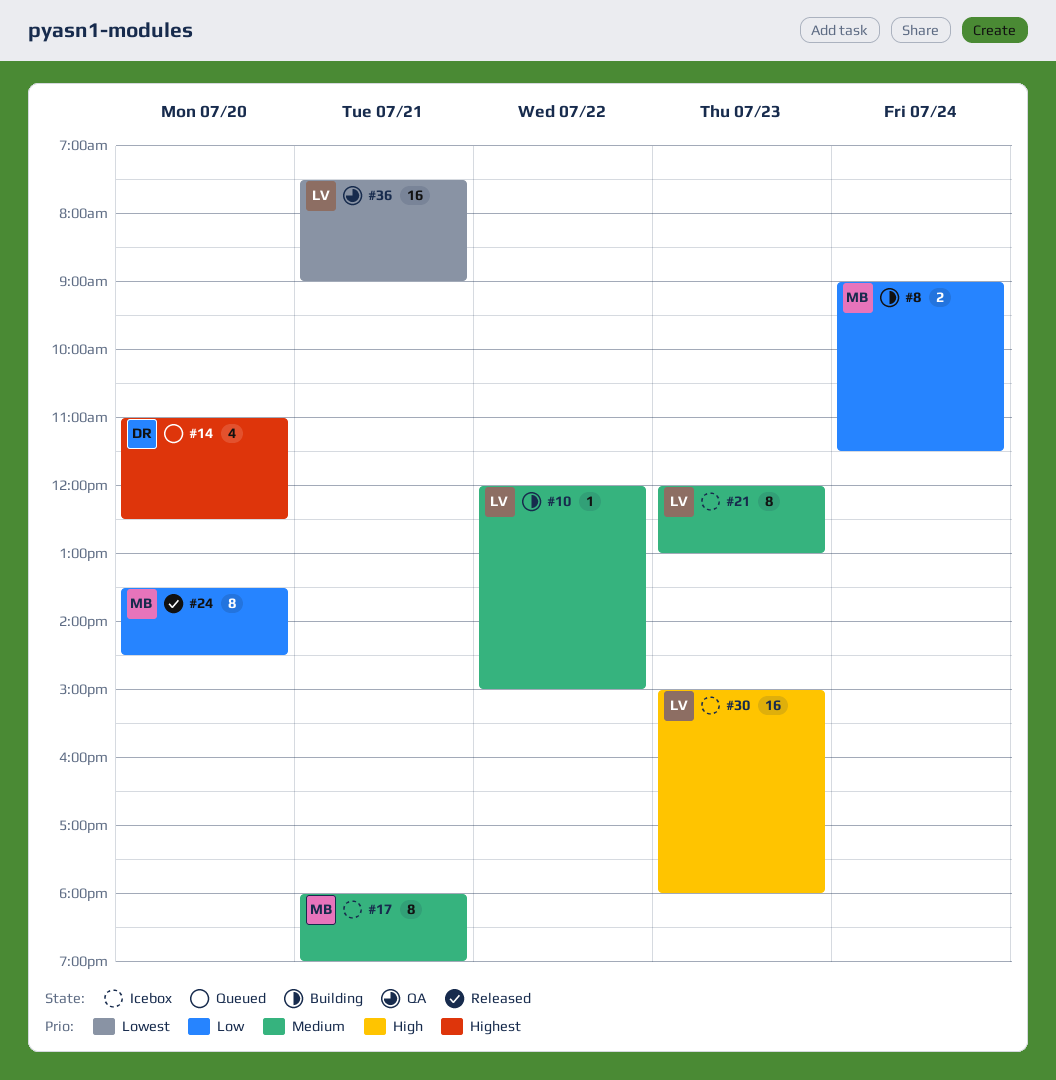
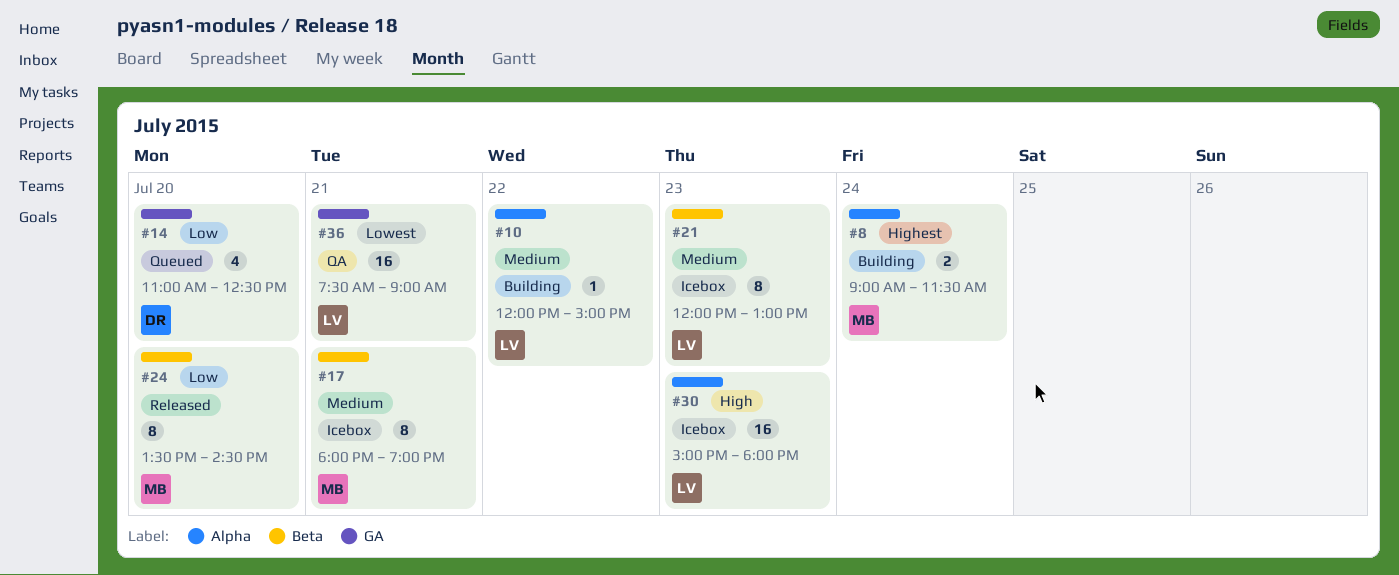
#8, priority: Low -> Highest
#14, priority: Highest -> Low

